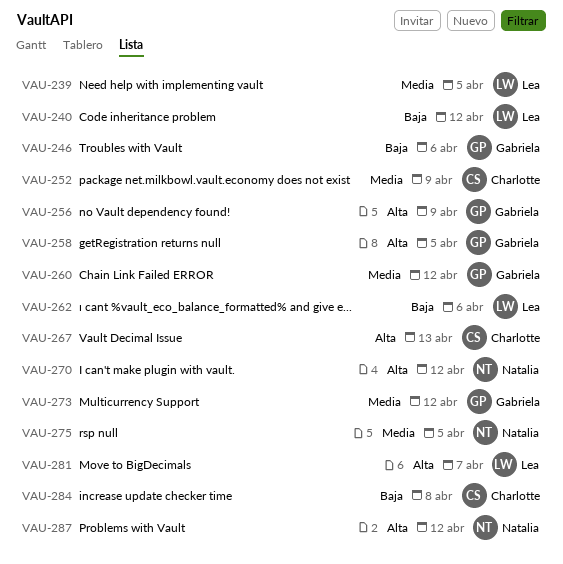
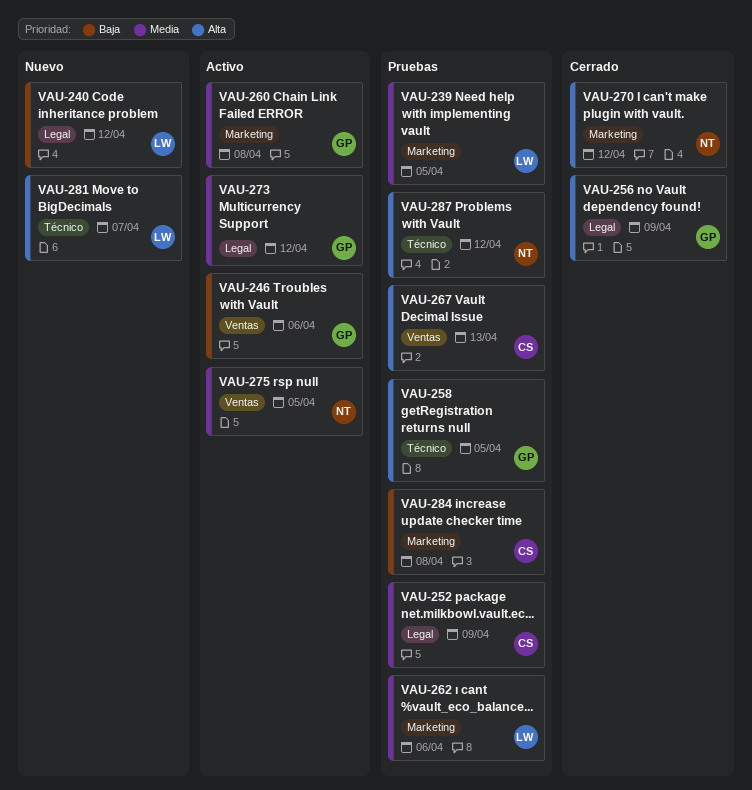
VAU-260, due: Apr 12 -> Apr 8
VAU-262, priority: Baja -> Media

